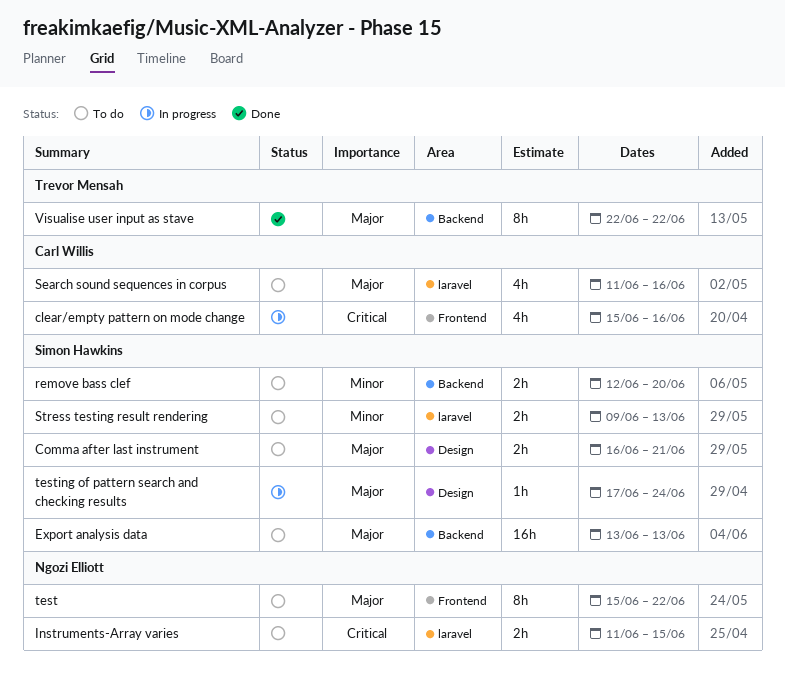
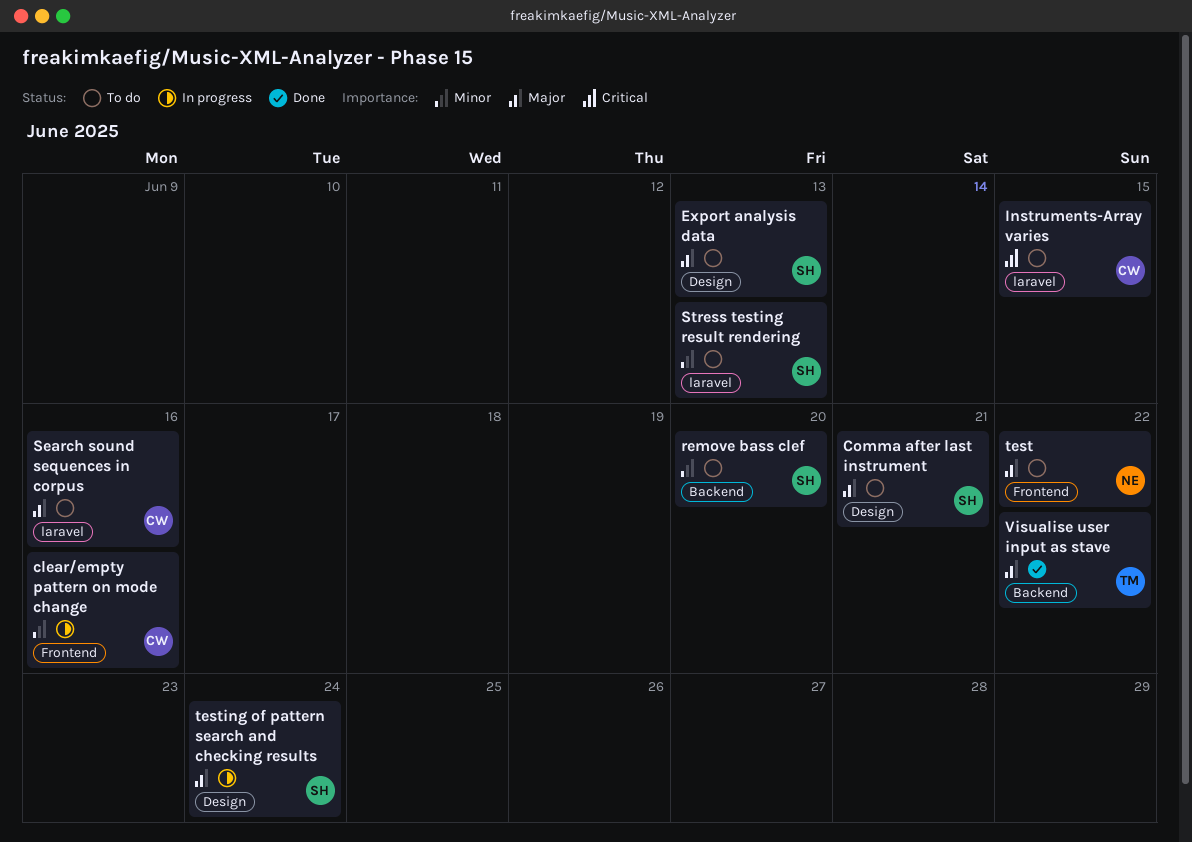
clear/empty pattern on mode change, priority: Critical -> Minor
Export analysis data, label: Backend -> Design
Instruments-Array varies, owner: Ngozi Elliott -> Carl Willis

